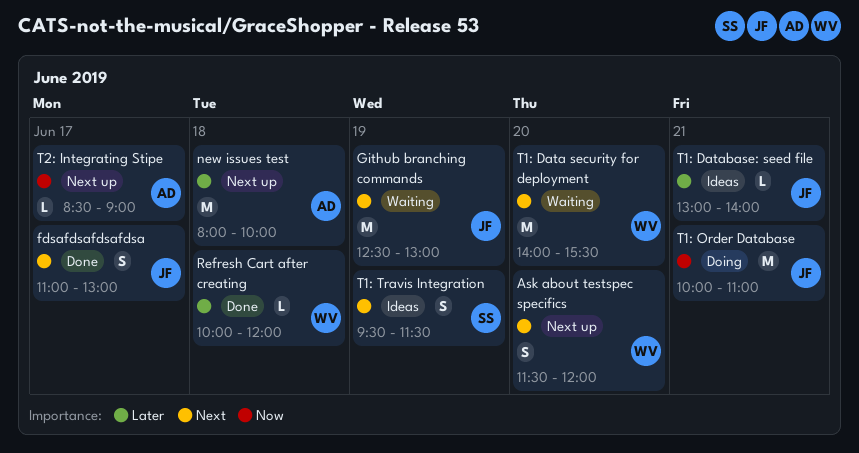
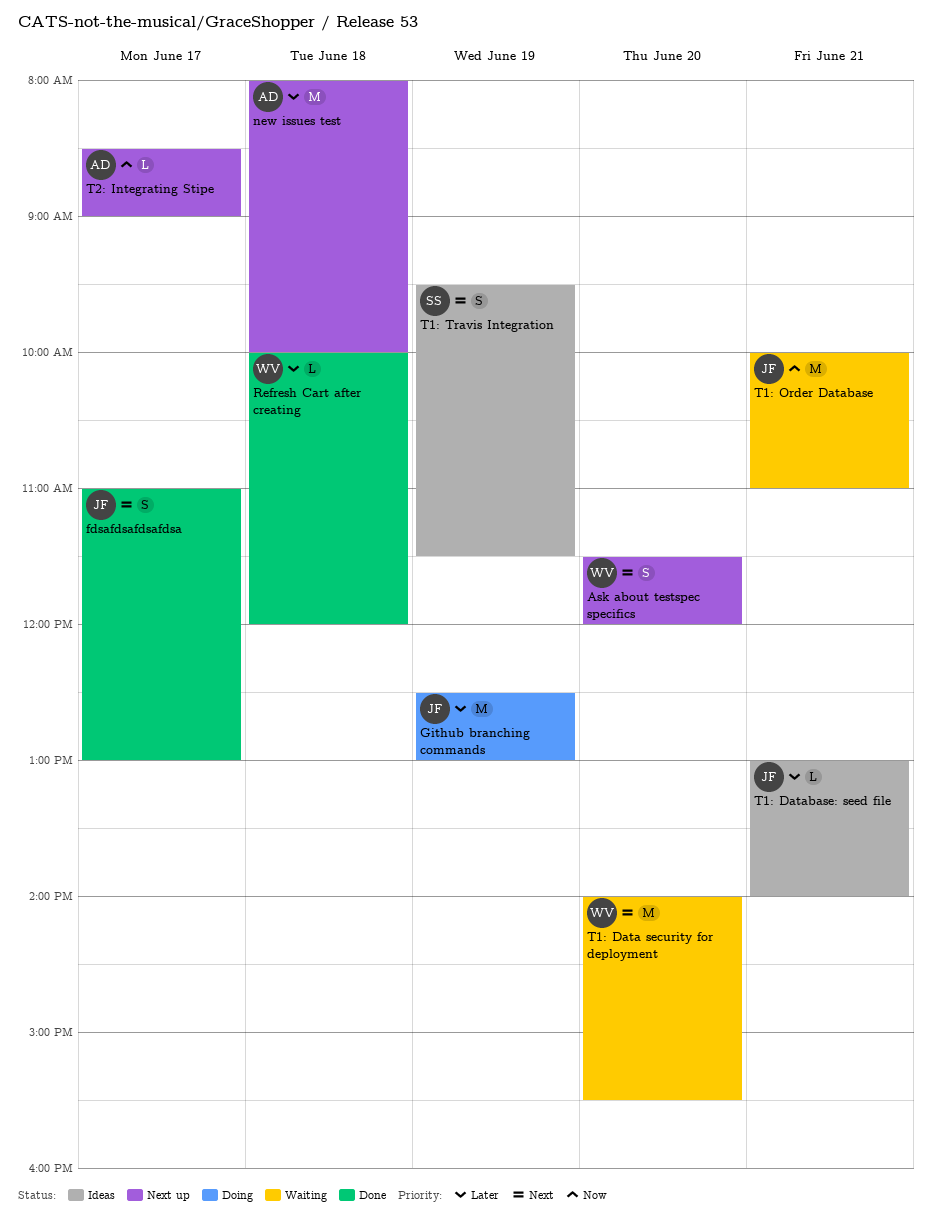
Github branching commands, status: Waiting -> Doing
Github branching commands, priority: Next -> Later
T1: Order Database, status: Doing -> Waiting

